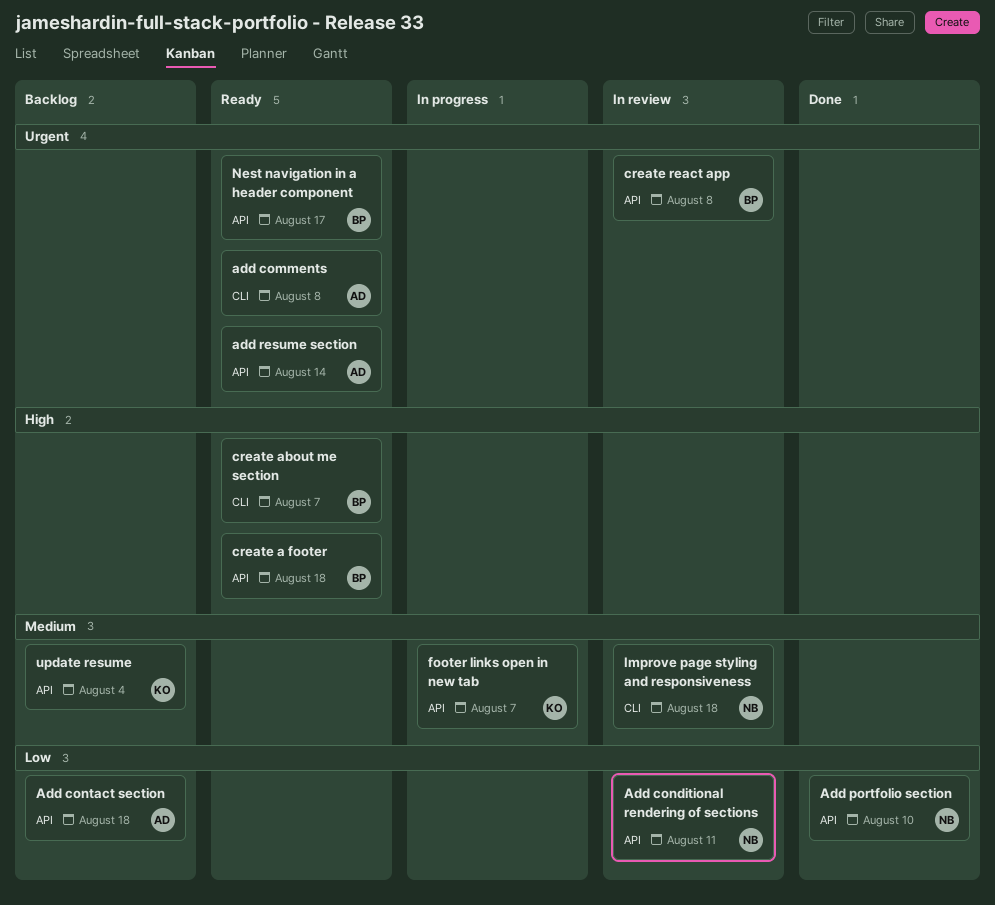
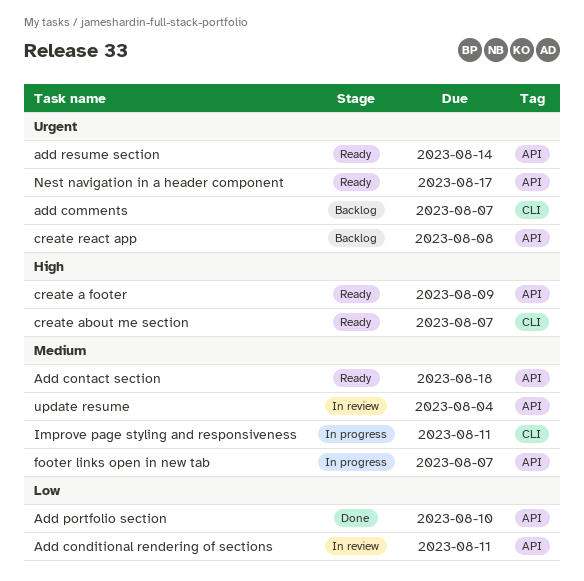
add comments, status: Ready -> Backlog
add comments, due: Aug 8 -> Aug 7
Add contact section, status: Backlog -> Ready
Add contact section, priority: Low -> Medium
create a footer, due: Aug 18 -> Aug 9
create react app, status: In review -> Backlog
Improve page styling and responsiveness, status: In review -> In progress
Improve page styling and responsiveness, due: Aug 18 -> Aug 11
update resume, status: Backlog -> In review

